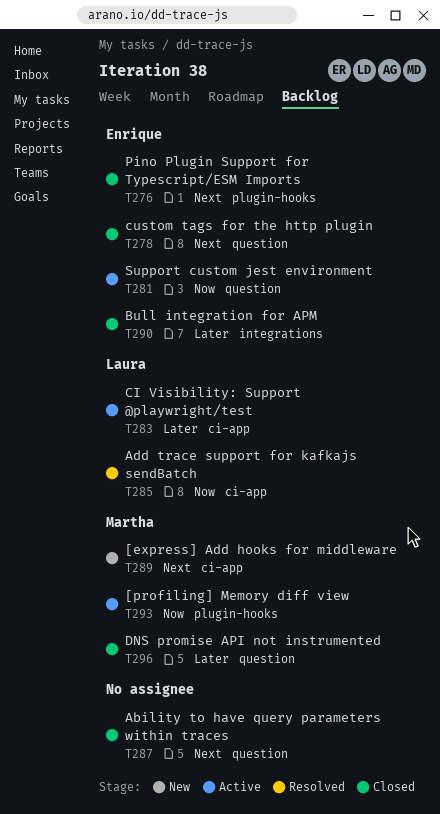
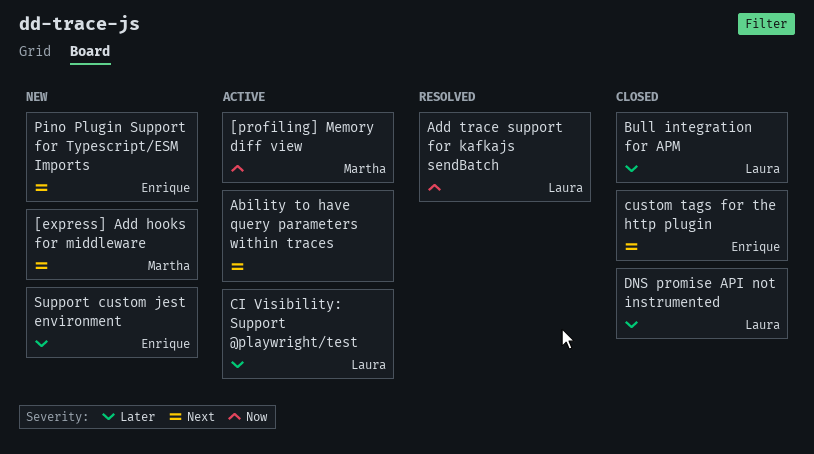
Ability to have query parameters within traces, status: Closed -> Active
Bull integration for APM, owner: Enrique -> Laura
DNS promise API not instrumented, owner: Martha -> Laura
Pino Plugin Support for Typescript/ESM Imports, status: Closed -> New
Support custom jest environment, status: Active -> New
Support custom jest environment, priority: Now -> Later

